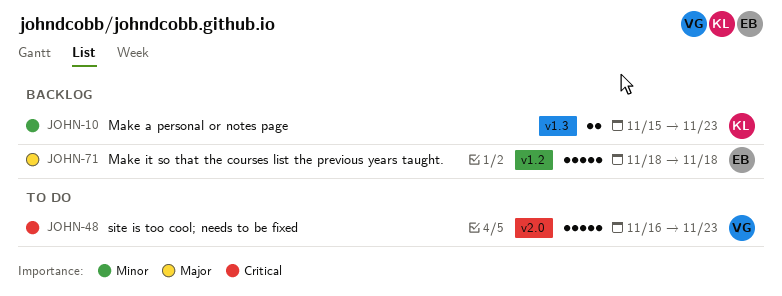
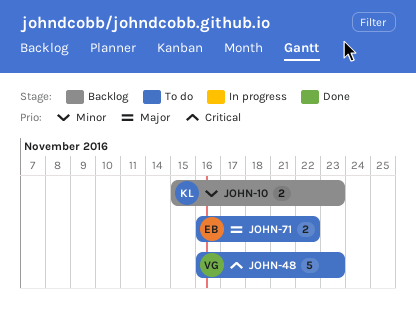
JOHN-71, status: Backlog -> To do
JOHN-71, estimate: 5 -> 2
JOHN-71, start: Nov 18 -> Nov 16
JOHN-71, due: Nov 18 -> Nov 22

